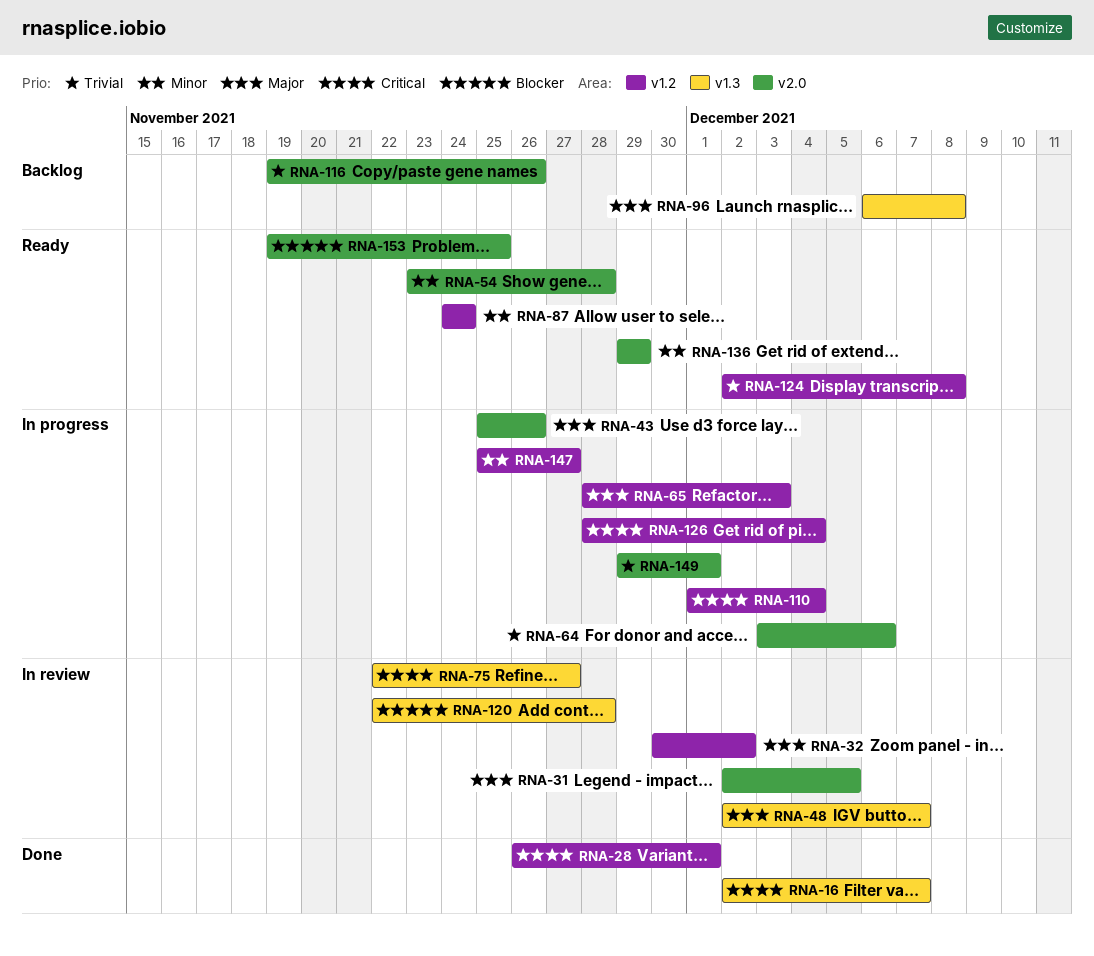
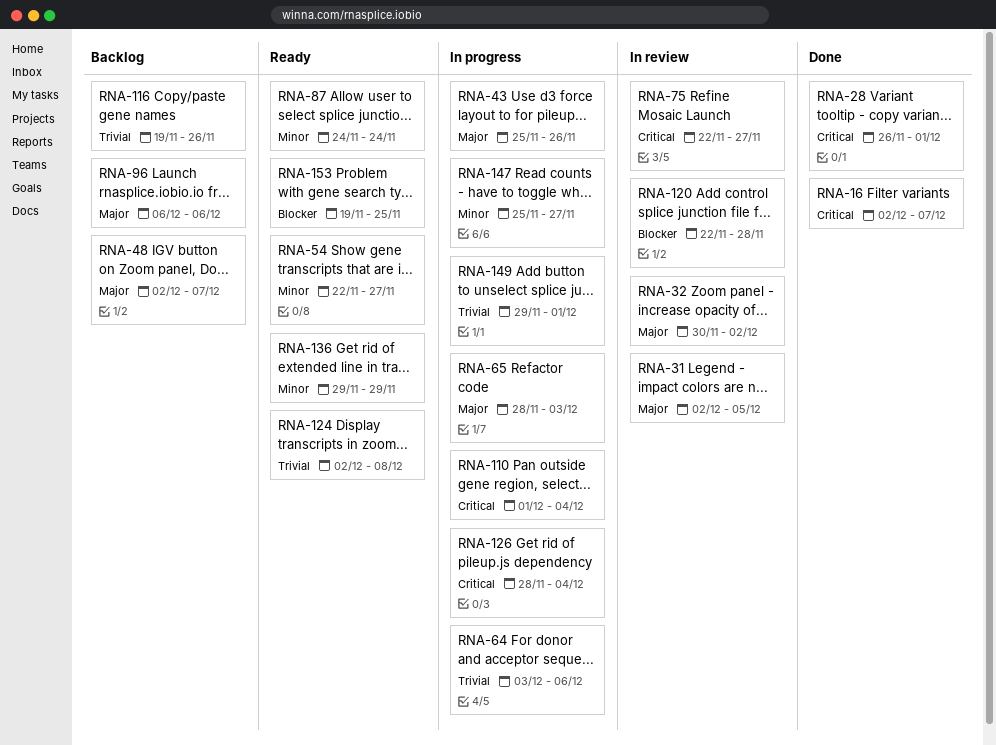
RNA-48, status: In review -> Backlog
RNA-54, start: Nov 23 -> Nov 22
RNA-54, due: Nov 28 -> Nov 27
RNA-96, due: Dec 8 -> Dec 6

